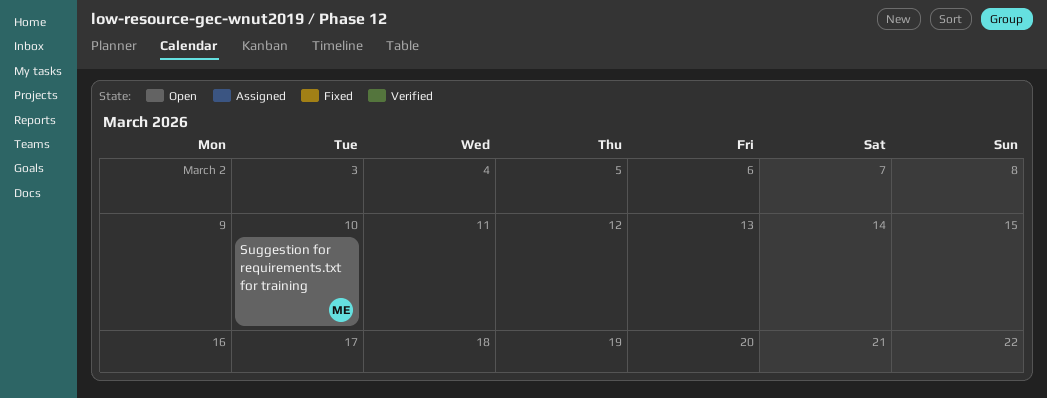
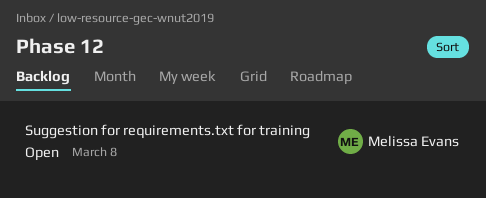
Suggestion for requirements.txt for training, due: Mar 10 -> Mar 8

